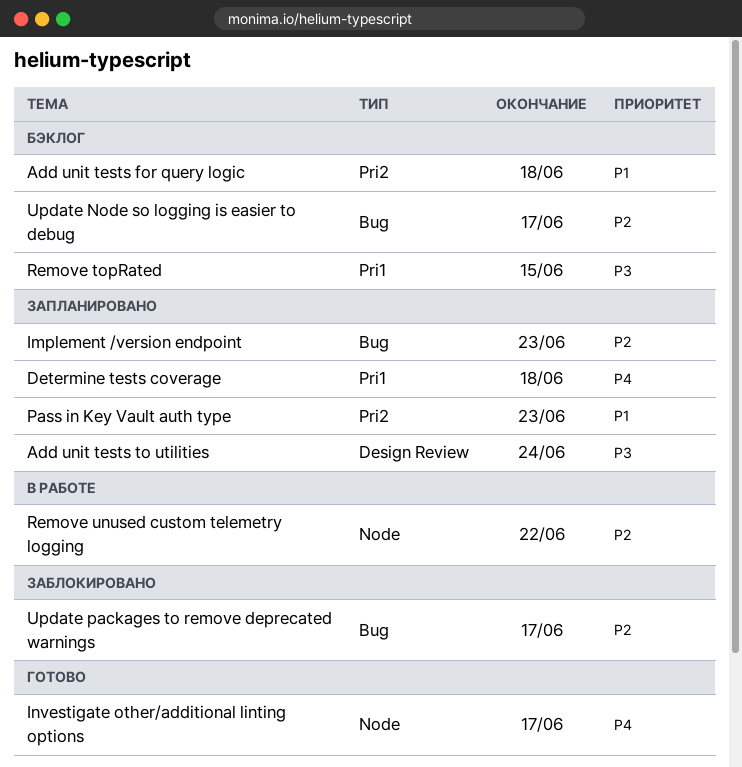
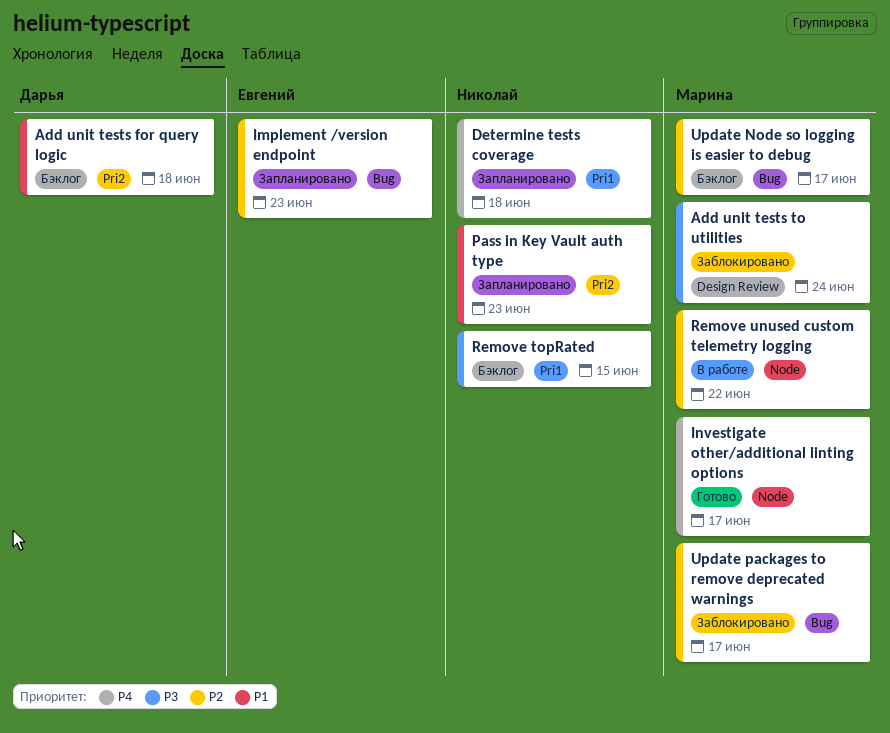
Add unit tests to utilities, status: Запланировано -> Заблокировано

